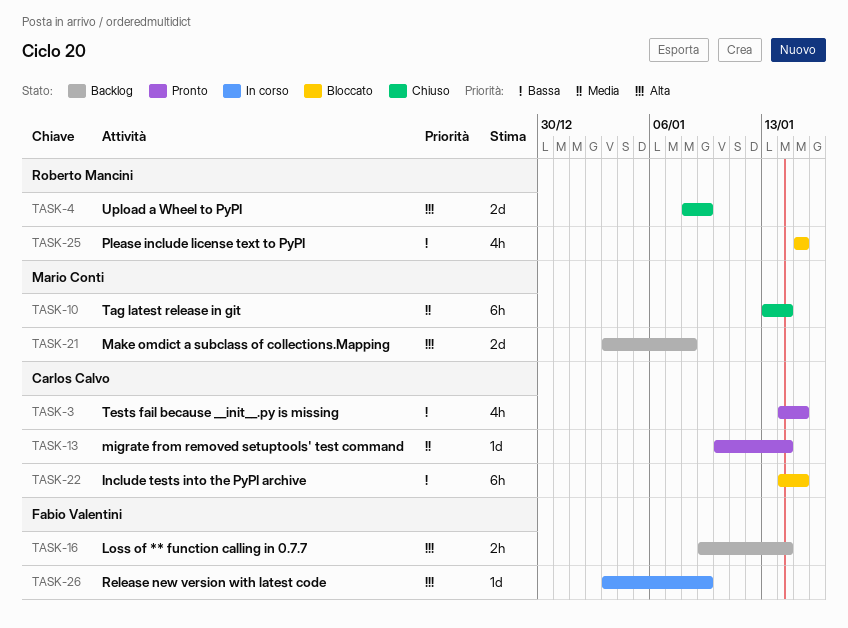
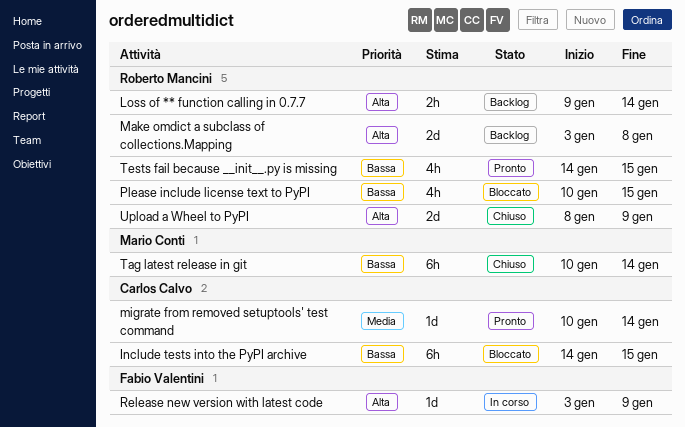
Loss of ** function calling in 0.7.7, owner: Fabio Valentini -> Roberto Mancini
Make omdict a subclass of collections.Mapping, owner: Mario Conti -> Roberto Mancini
Please include license text to PyPI, start: Jan 15 -> Jan 10
Tag latest release in git, priority: Media -> Bassa
Tag latest release in git, start: Jan 13 -> Jan 10
Tests fail because __init__.py is missing, owner: Carlos Calvo -> Roberto Mancini

